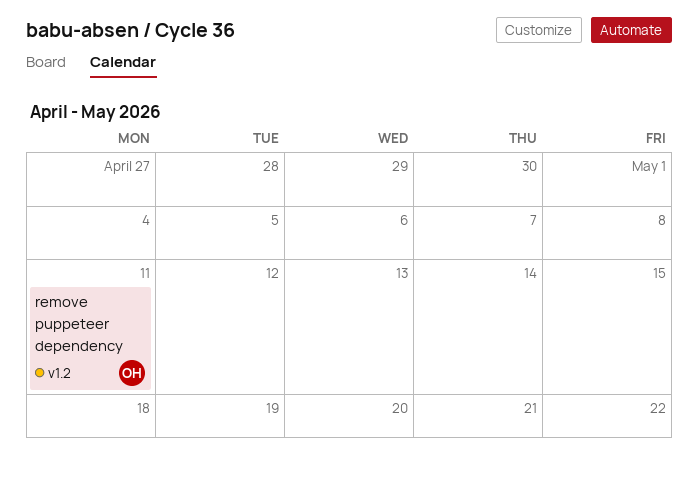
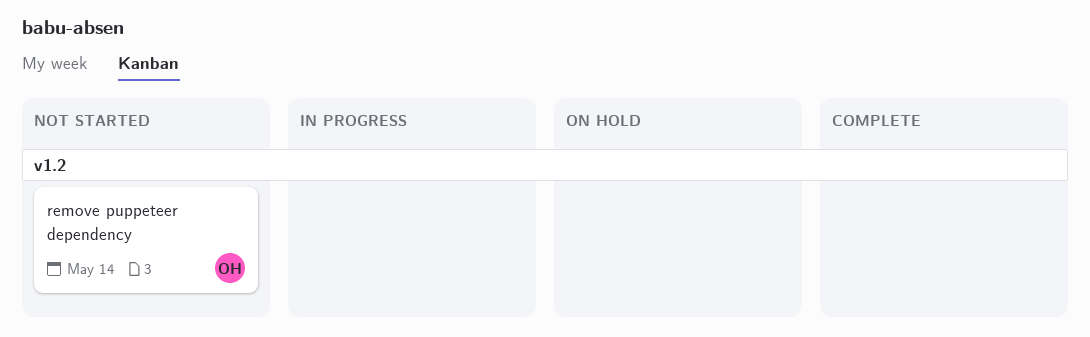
remove puppeteer dependency, due: May 11 -> May 14

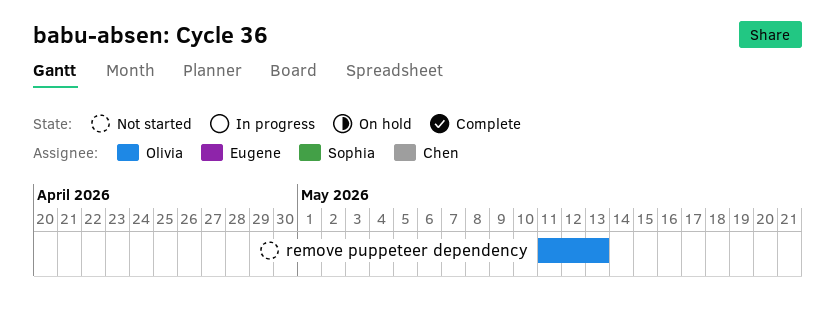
remove puppeteer dependency, due: May 14 -> May 13

